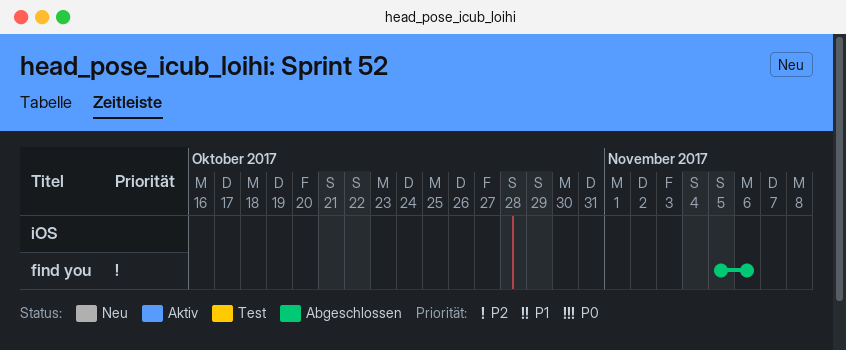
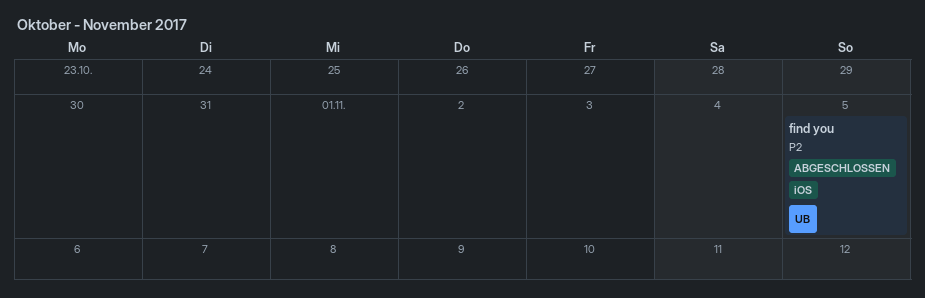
find you, due: Nov 6 -> Nov 5

